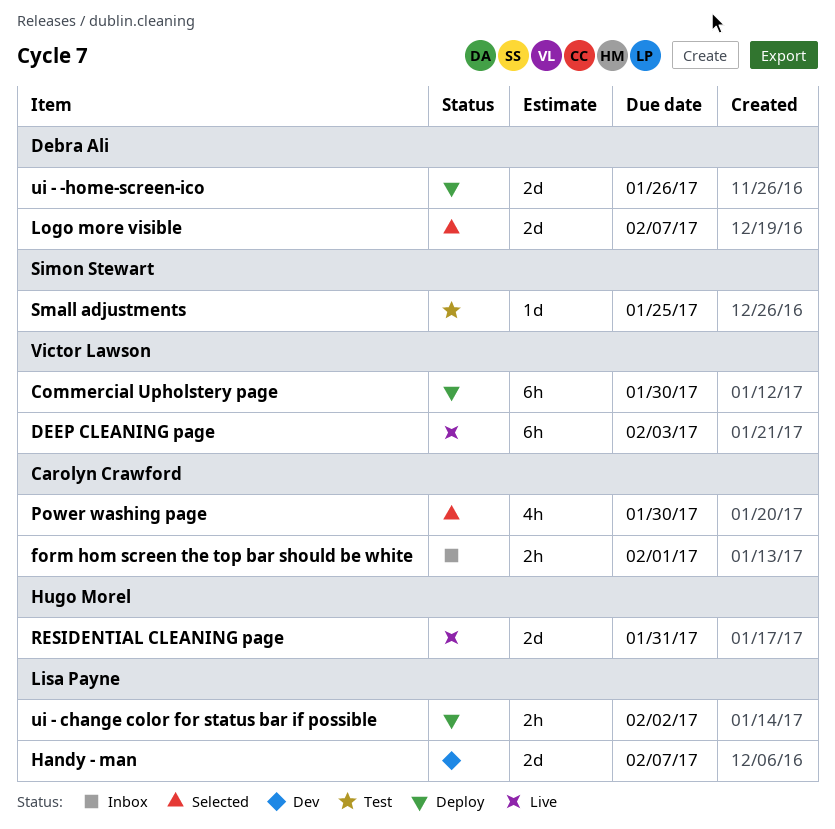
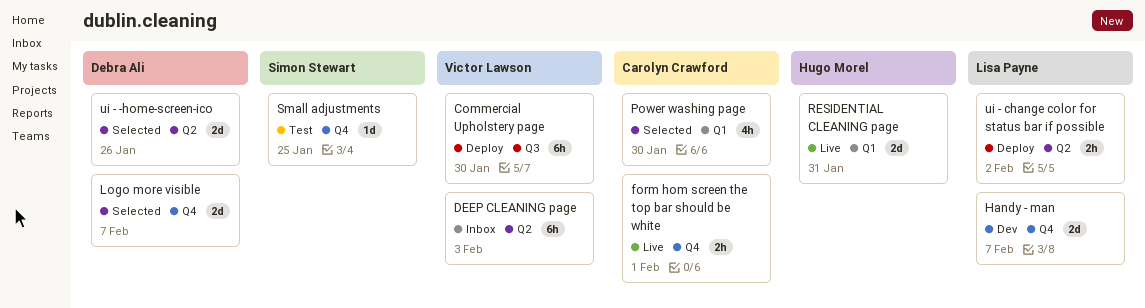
DEEP CLEANING page, status: Live -> Inbox
form hom screen the top bar should be white, status: Inbox -> Live
ui - -home-screen-ico, status: Deploy -> Selected

